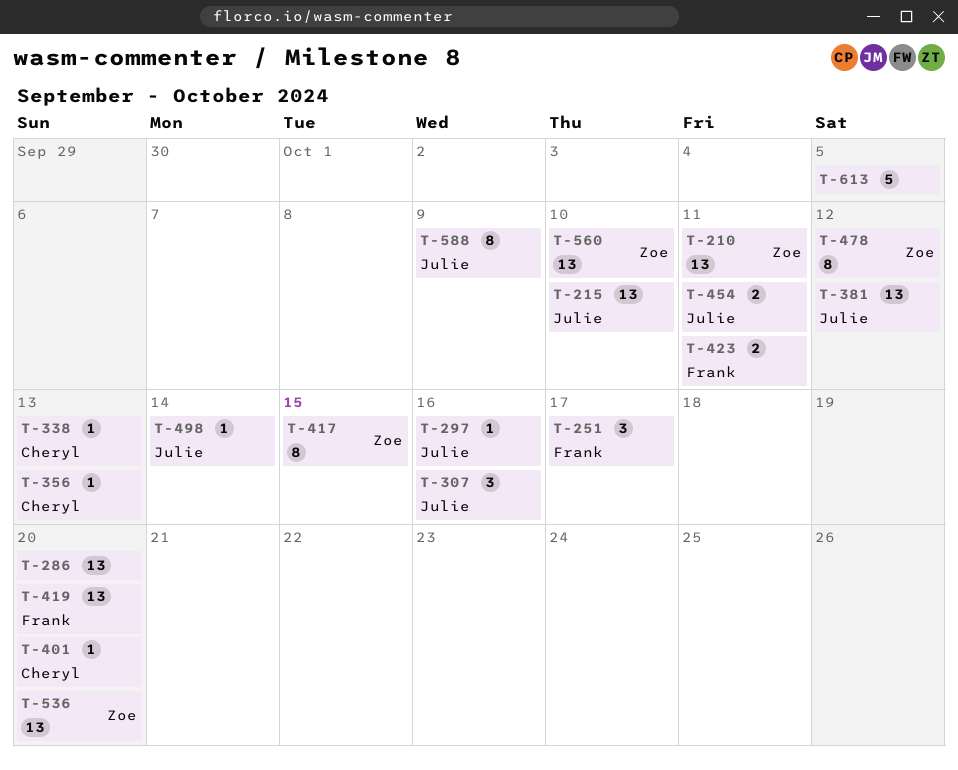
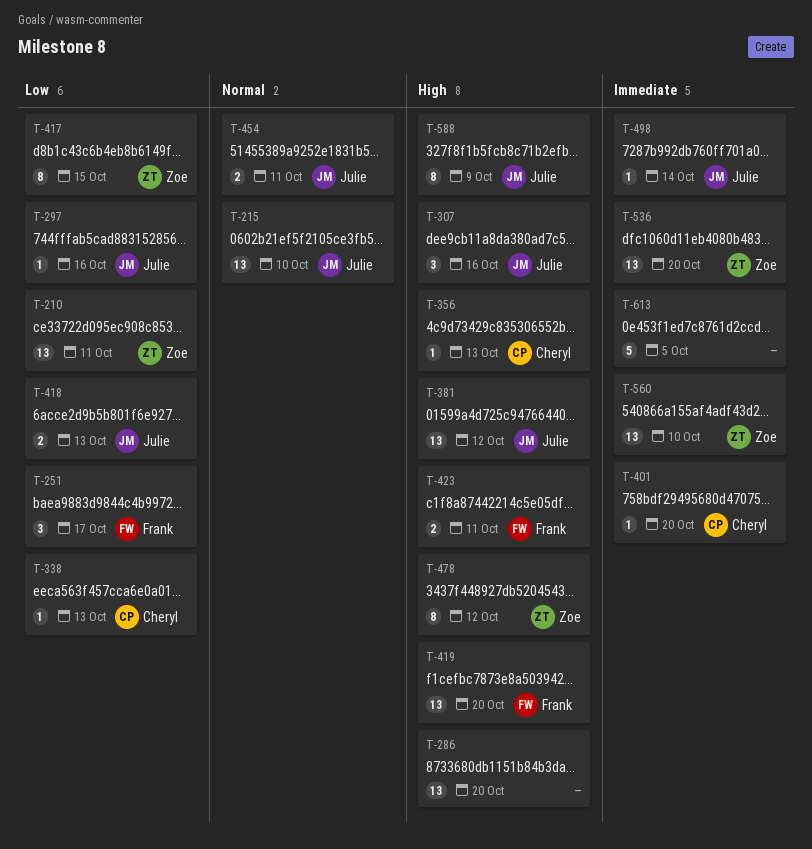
T-418: none -> present

